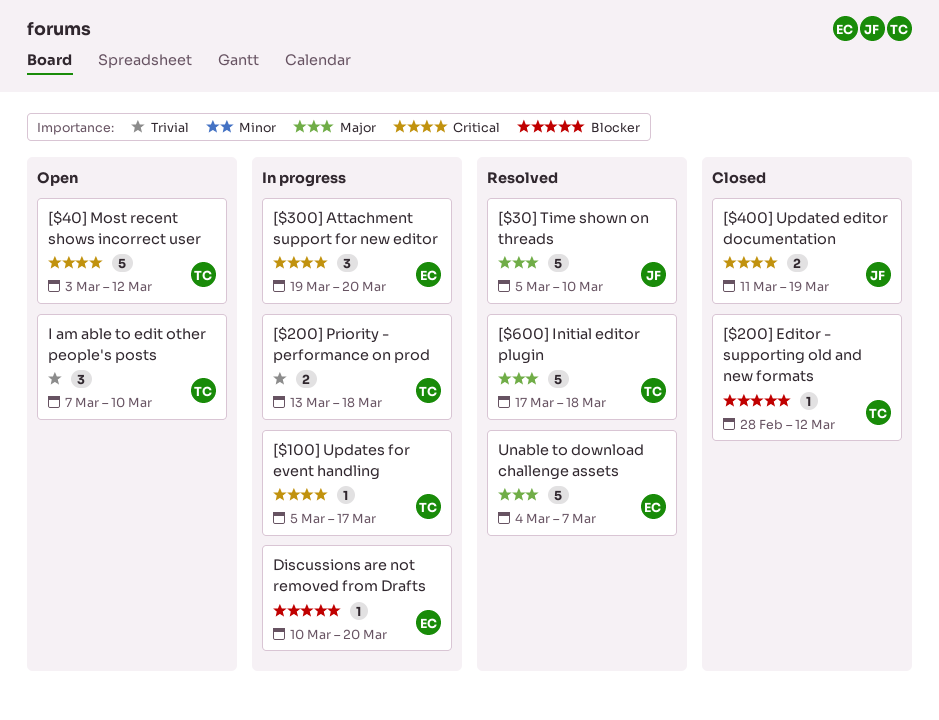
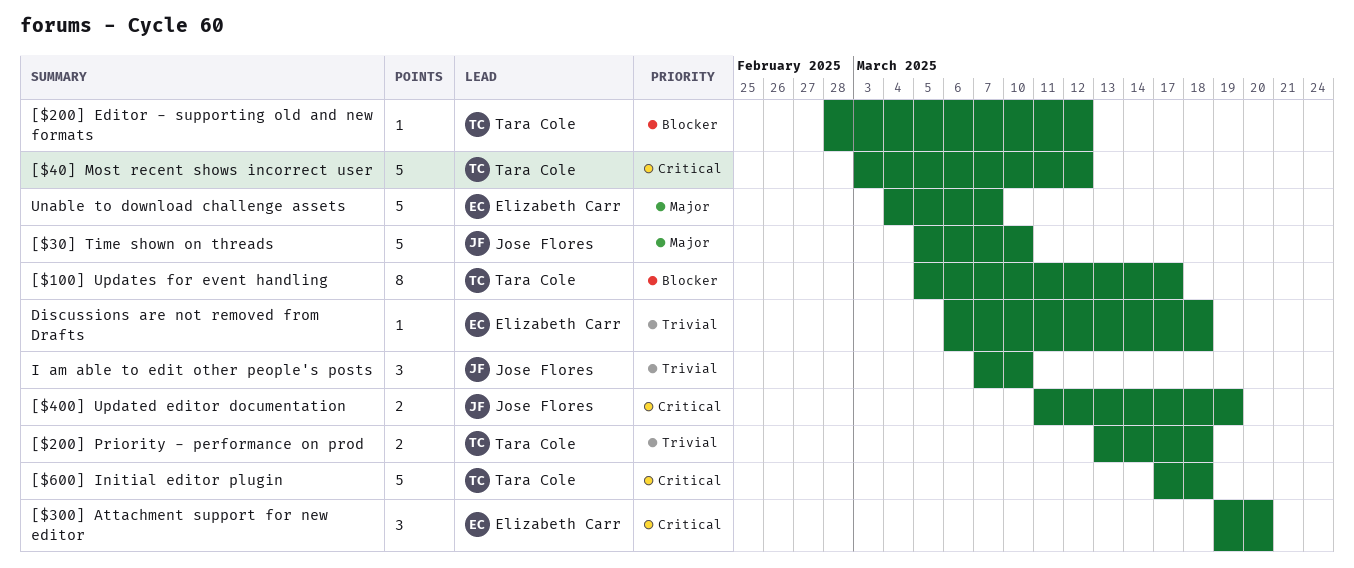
[$100] Updates for event handling, priority: Critical -> Blocker
[$100] Updates for event handling, estimate: 1 -> 8
[$600] Initial editor plugin, priority: Major -> Critical
Discussions are not removed from Drafts, priority: Blocker -> Trivial
Discussions are not removed from Drafts, start: Mar 10 -> Mar 6
Discussions are not removed from Drafts, due: Mar 20 -> Mar 18
I am able to edit other people's posts, owner: Tara Cole -> Jose Flores

